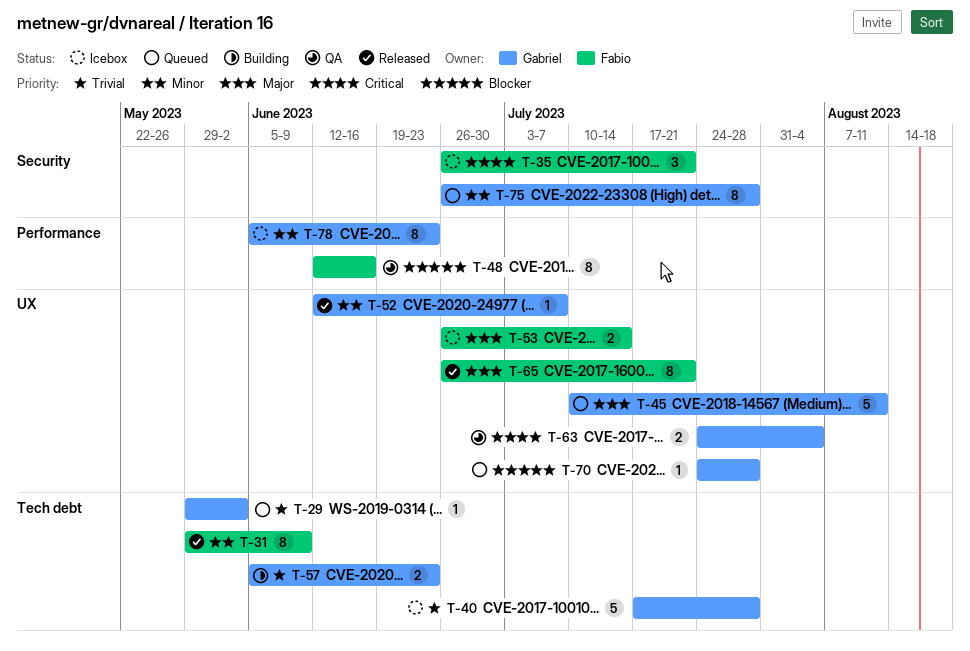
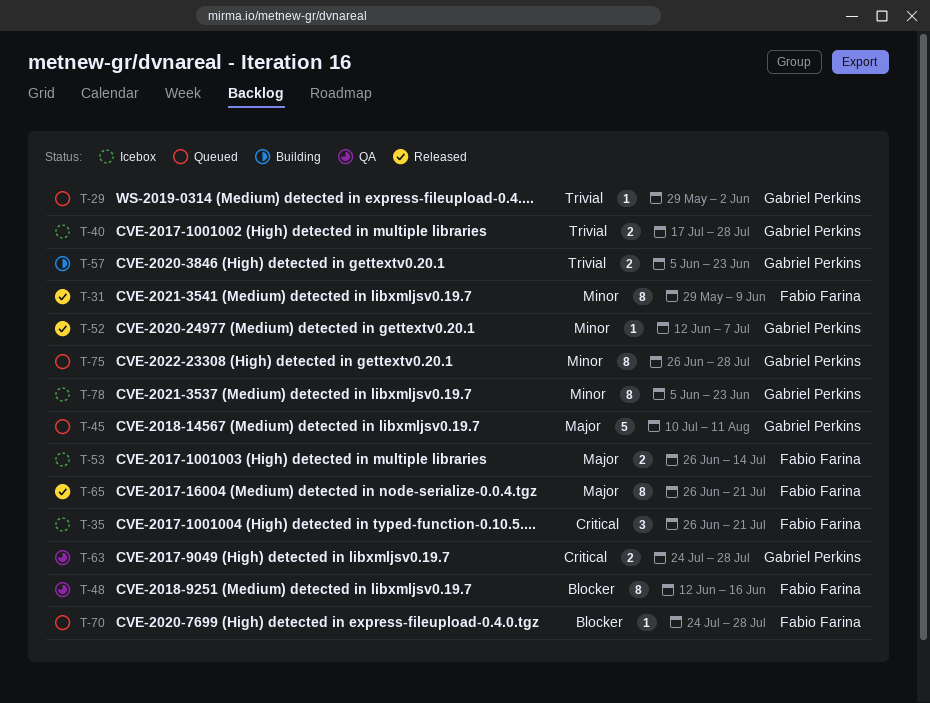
T-40, estimate: 5 -> 2
T-63, due: Aug 4 -> Jul 28
T-70, owner: Gabriel Perkins -> Fabio Farina

